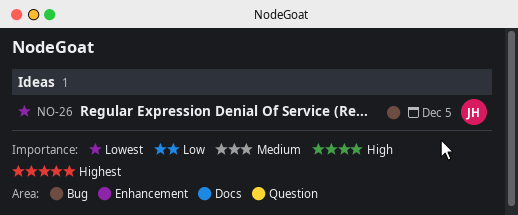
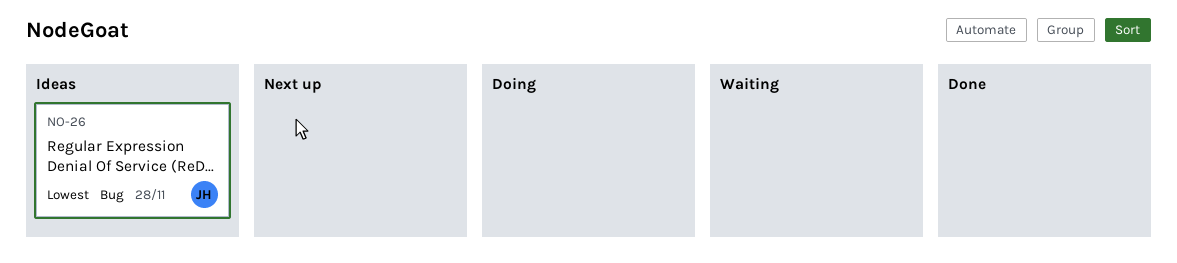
NO-26, due: Dec 5 -> Nov 28

